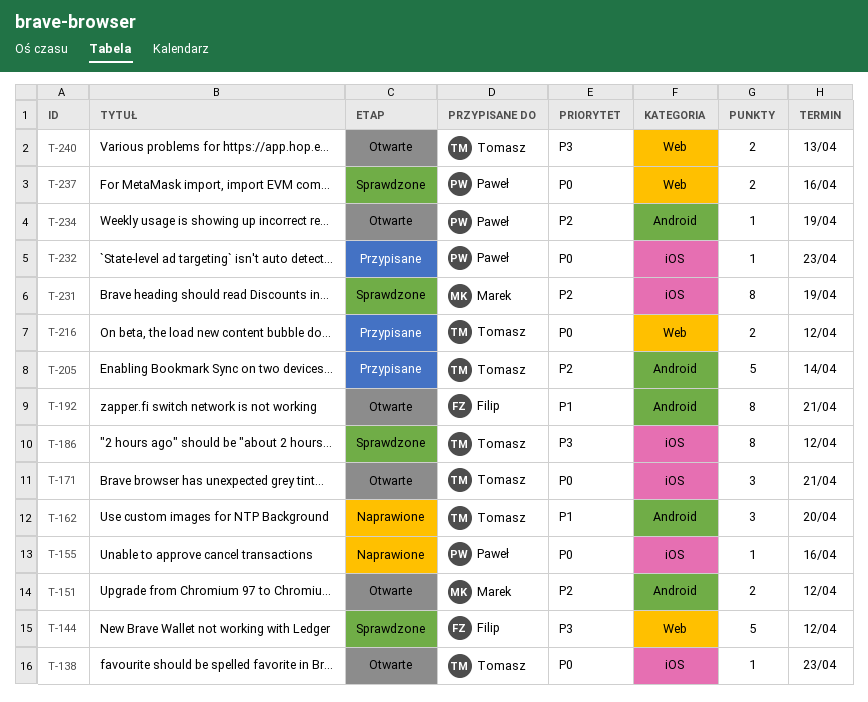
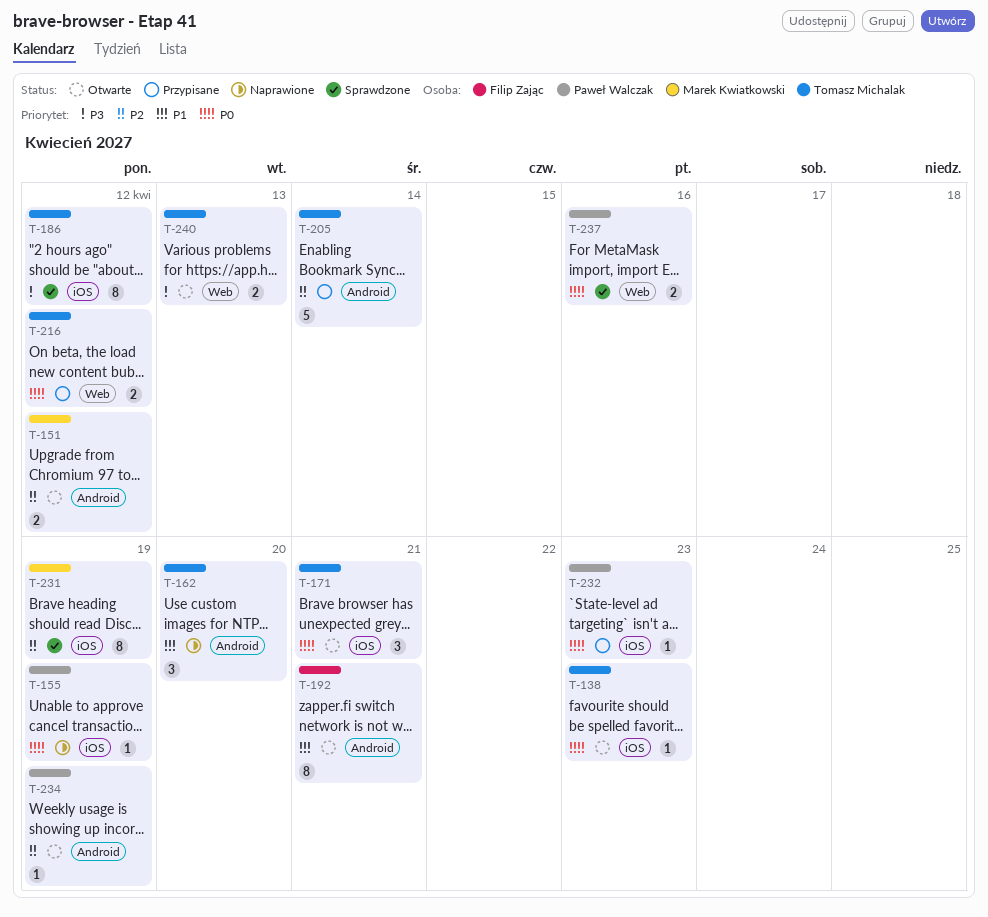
T-144: present -> none
T-155, due: Apr 16 -> Apr 19

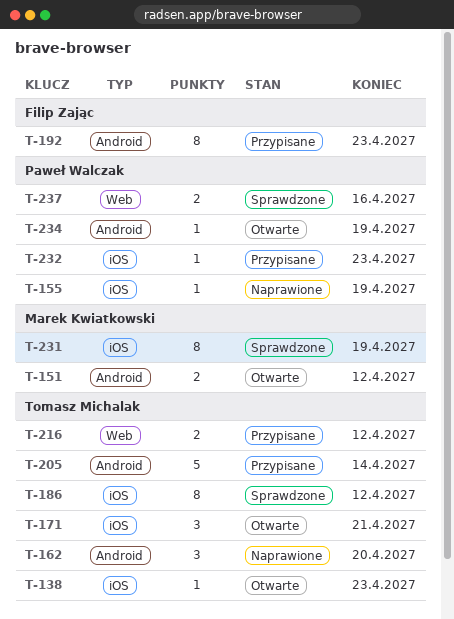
T-192, status: Otwarte -> Przypisane
T-192, due: Apr 21 -> Apr 23
T-240: present -> none

